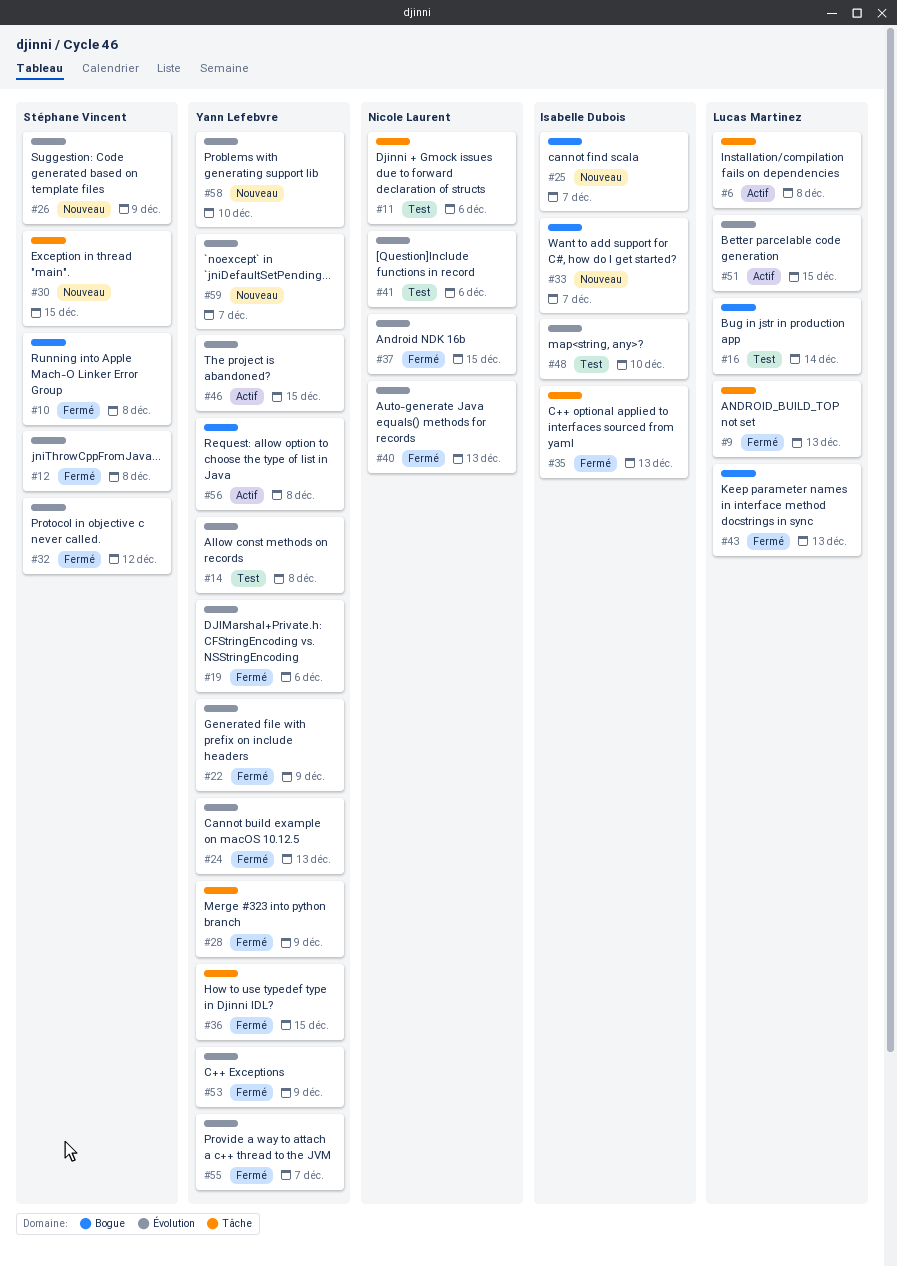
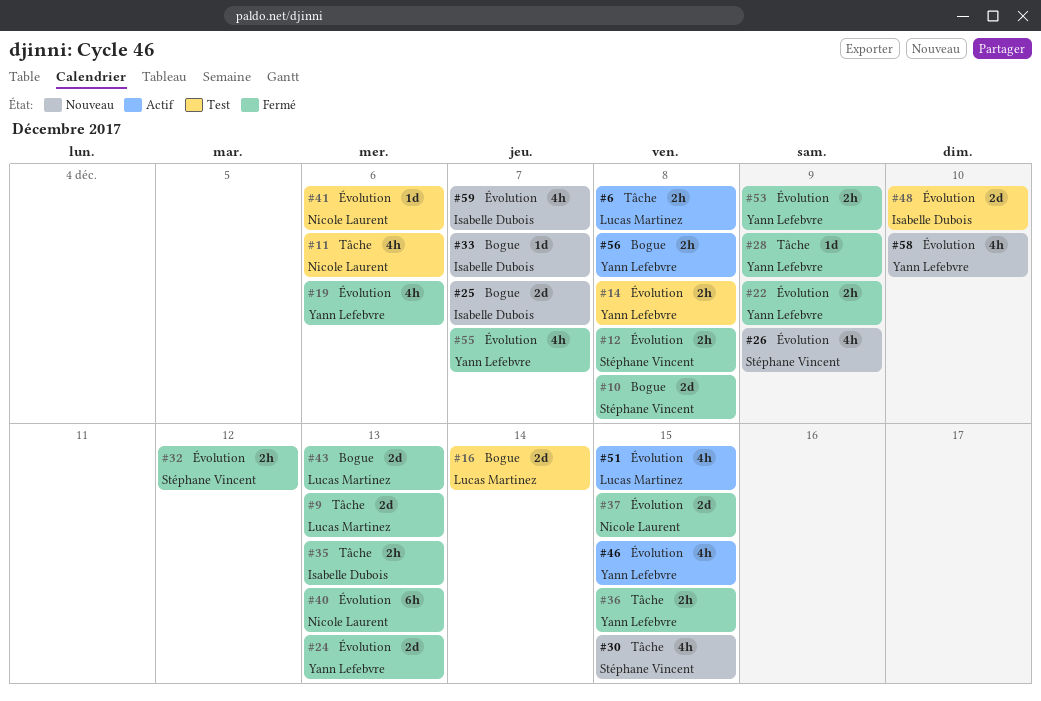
#59, owner: Yann Lefebvre -> Isabelle Dubois

